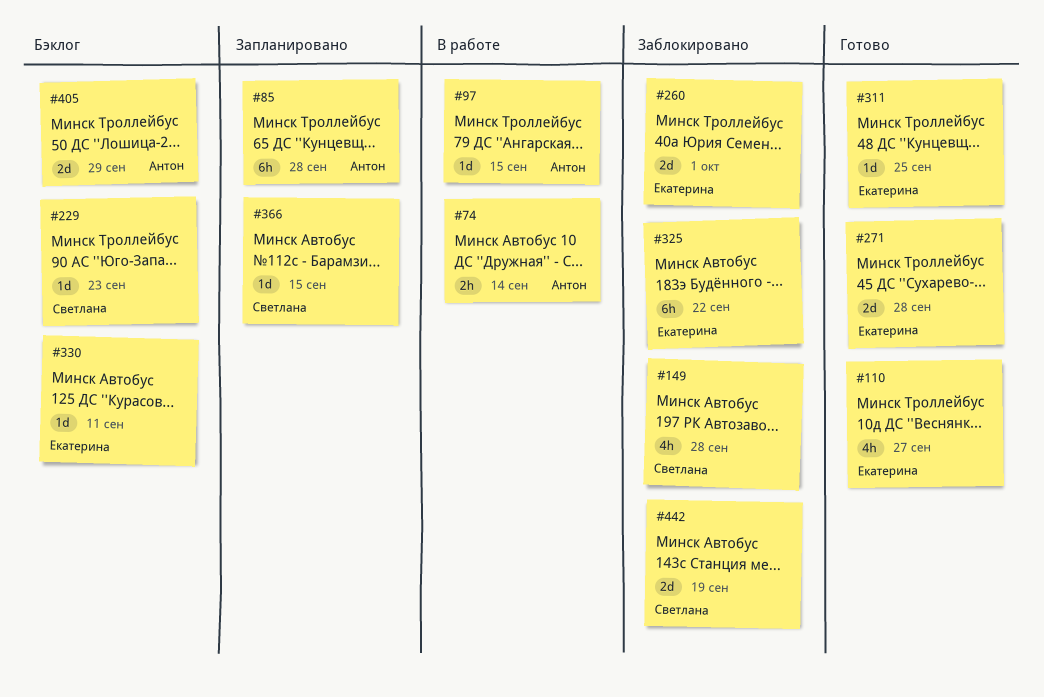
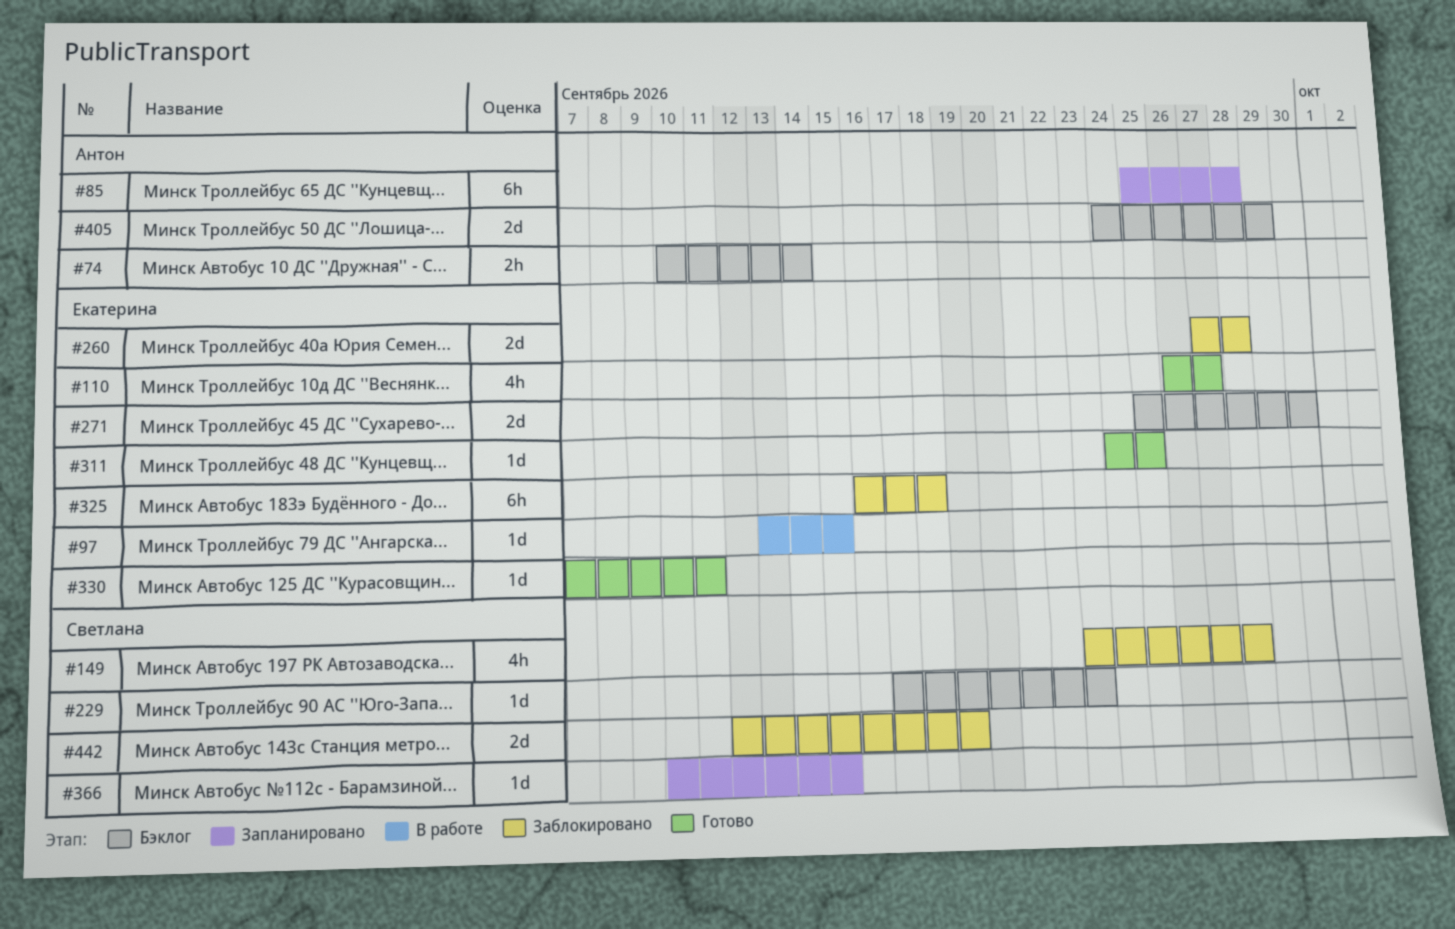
#74, status: В работе -> Бэклог
#97, owner: Антон -> Екатерина
#260, due: Oct 1 -> Sep 28
#271, status: Готово -> Бэклог
#271, due: Sep 28 -> Sep 30
#325, due: Sep 22 -> Sep 18
#330, status: Бэклог -> Готово

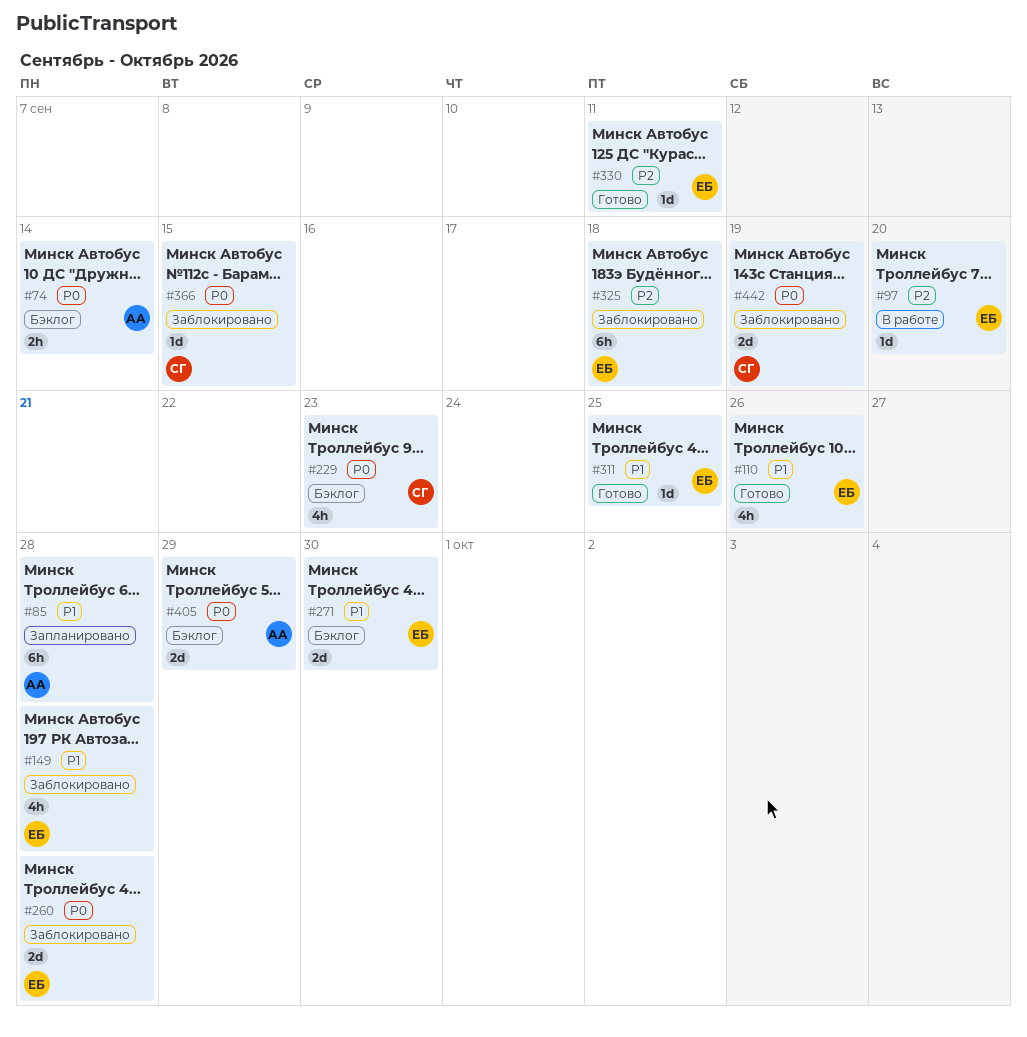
#97, due: Sep 15 -> Sep 20
#110, due: Sep 27 -> Sep 26
#149, owner: Светлана -> Екатерина
#229, estimate: 1d -> 4h
#366, status: Запланировано -> Заблокировано

